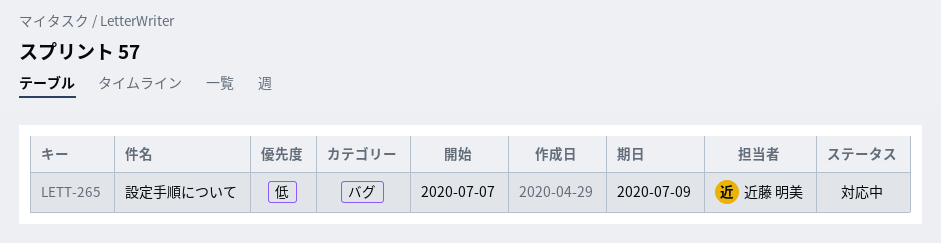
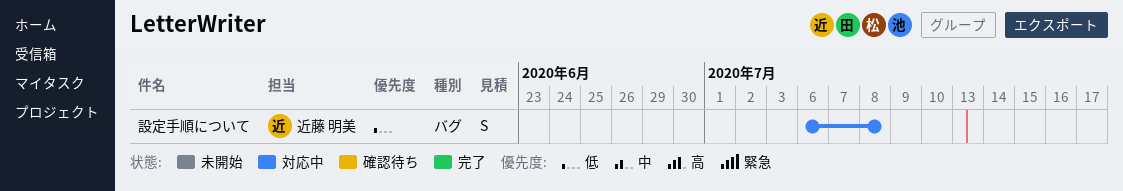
設定手順について, start: Jul 7 -> Jul 6
設定手順について, due: Jul 9 -> Jul 8

